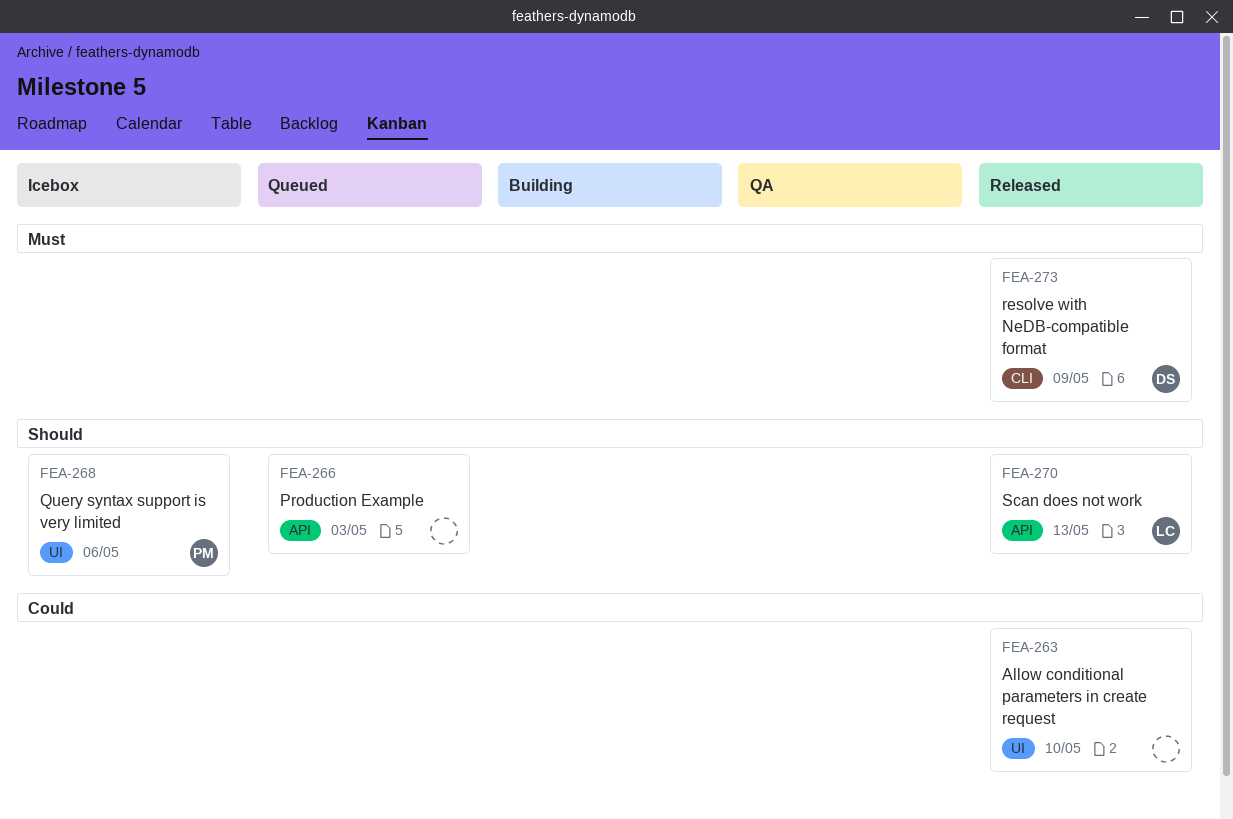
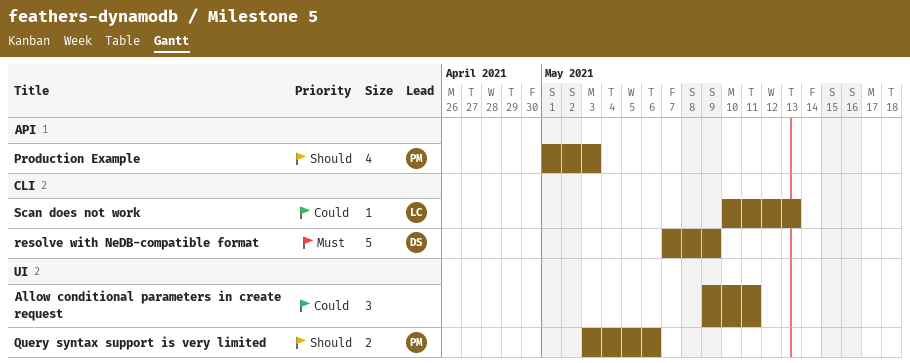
Allow conditional parameters in create request, due: May 10 -> May 11
Production Example, owner: none -> PM
Scan does not work, priority: Should -> Could
Scan does not work, label: API -> CLI

